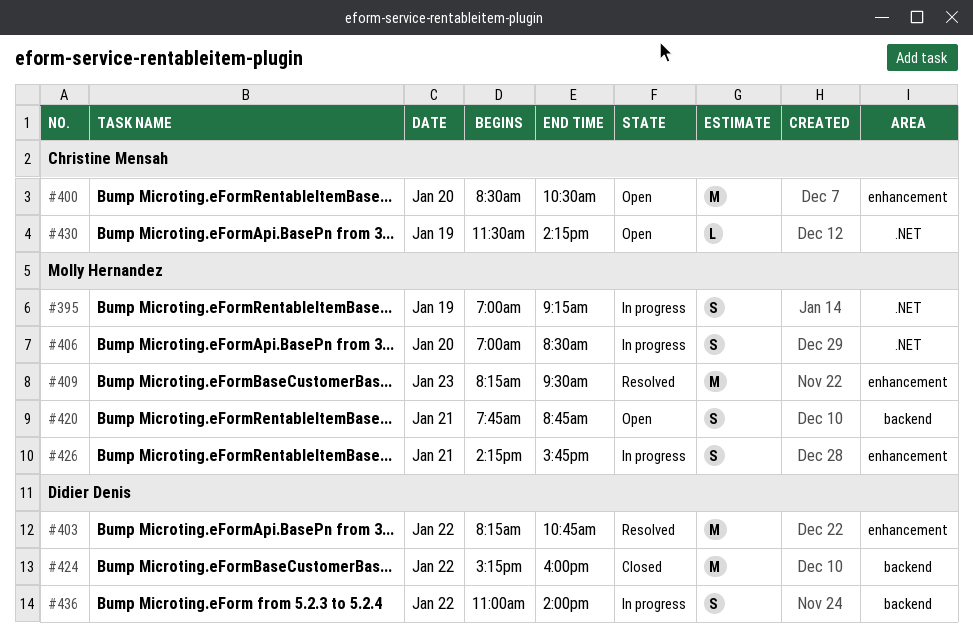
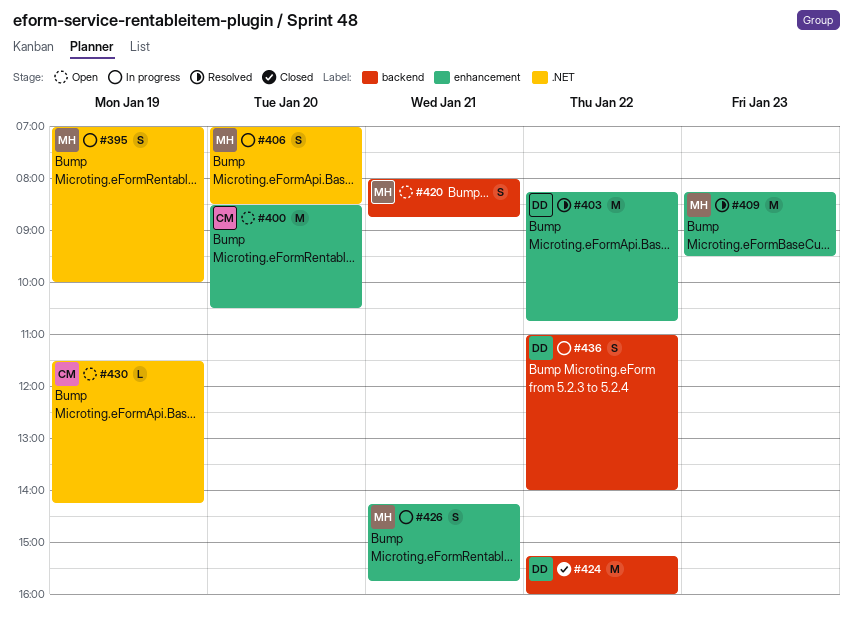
#395, ends: 09:15 -> 10:00
#420, begins: 07:45 -> 08:00

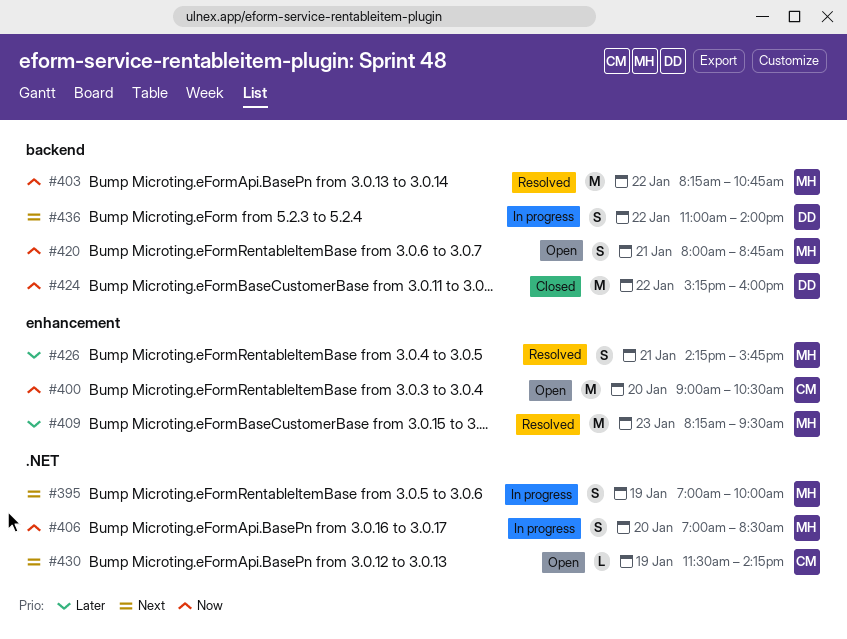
#400, begins: 08:30 -> 09:00
#403, owner: DD -> MH
#403, label: enhancement -> backend
#426, status: In progress -> Resolved

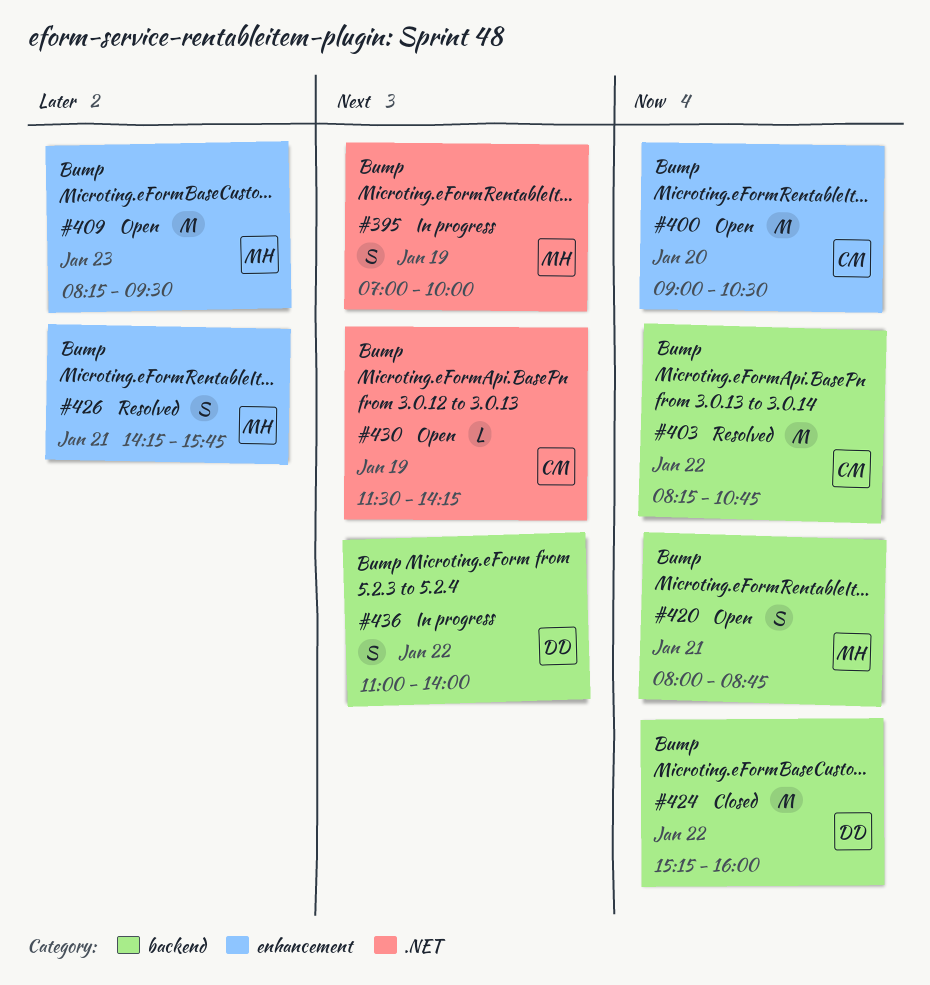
#403, owner: MH -> CM
#406: present -> none
#409, status: Resolved -> Open

